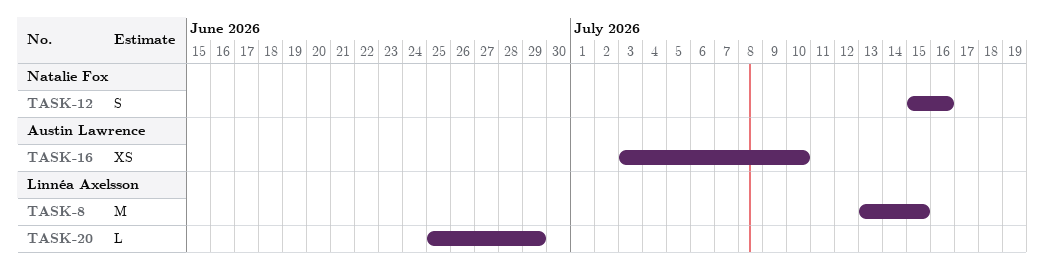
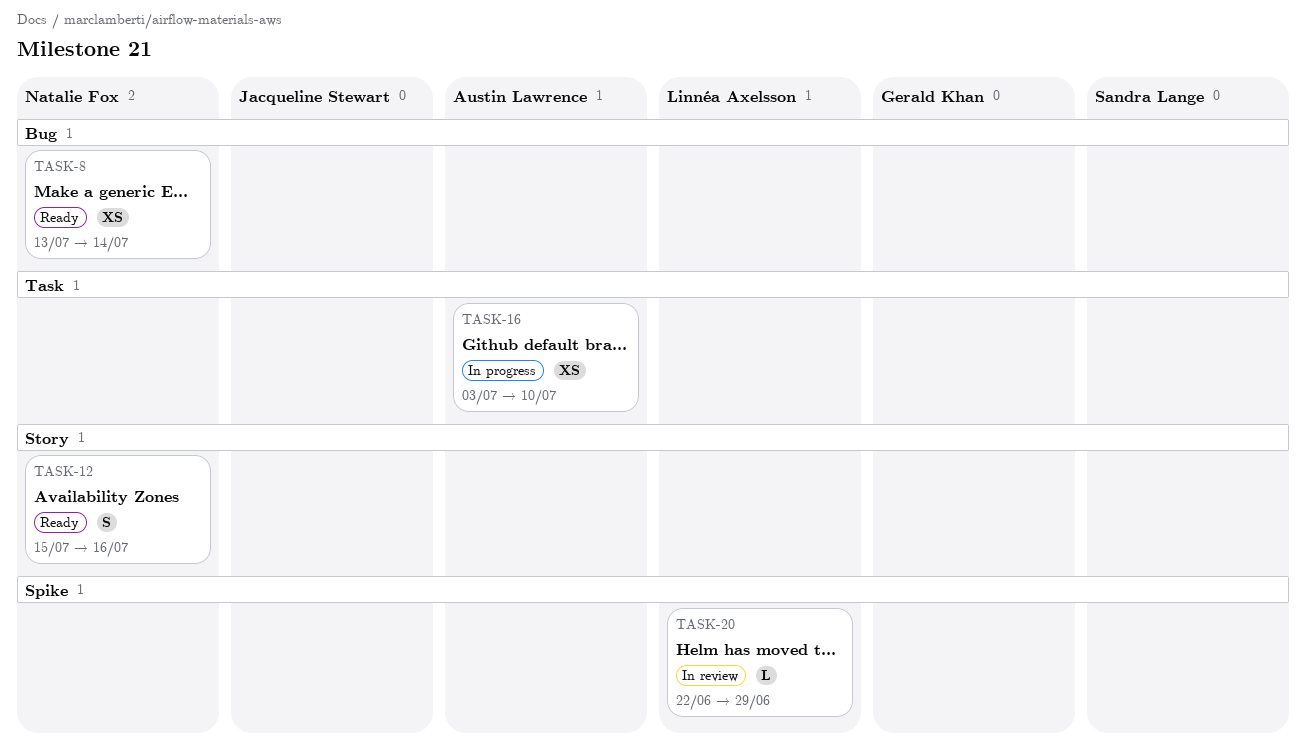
TASK-8, owner: Linnéa Axelsson -> Natalie Fox
TASK-8, estimate: M -> XS
TASK-8, due: Jul 15 -> Jul 14
TASK-20, start: Jun 25 -> Jun 22

